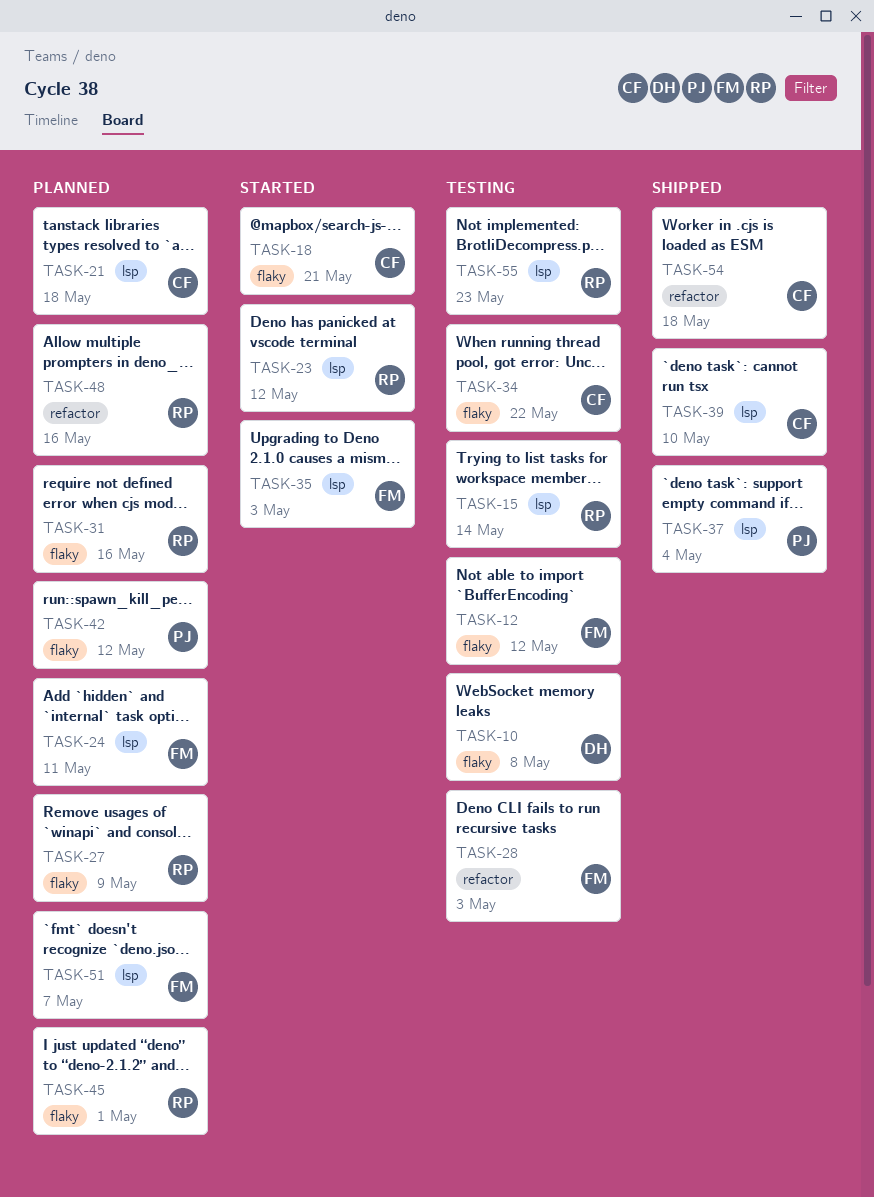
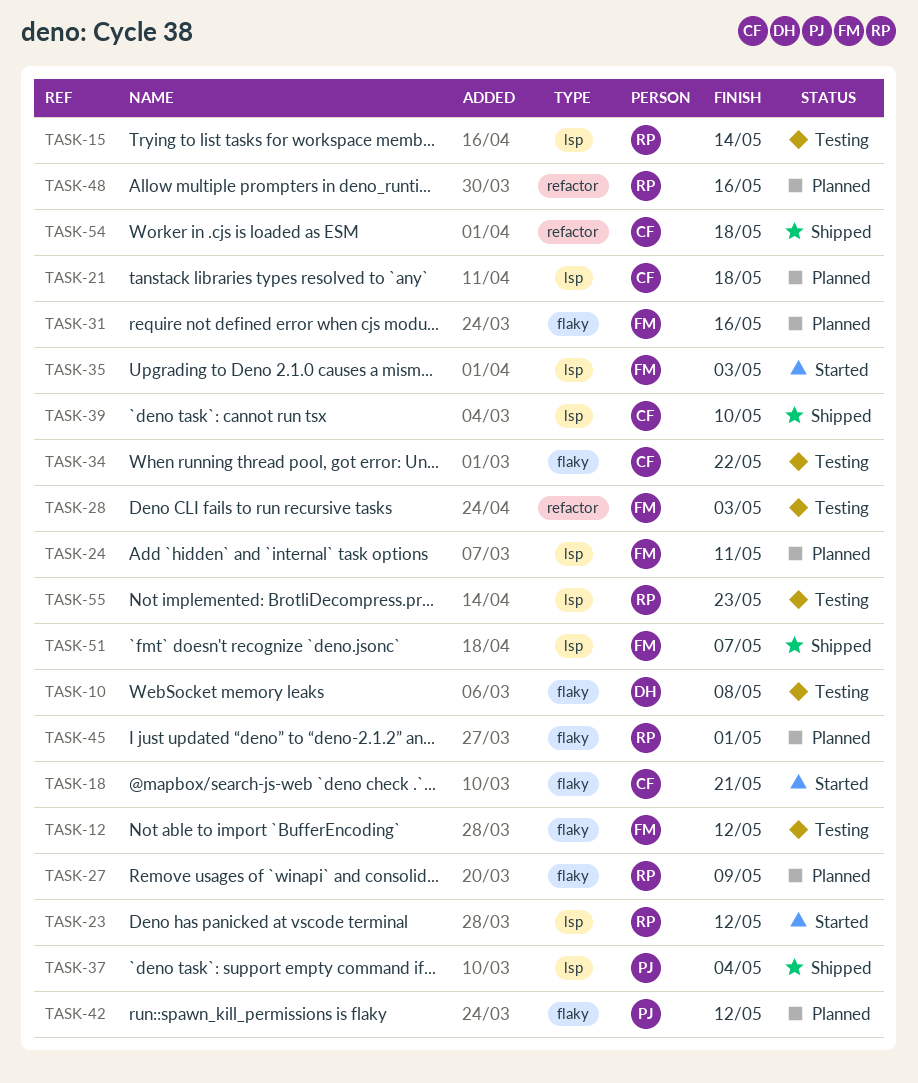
TASK-31, owner: RP -> FM
TASK-51, status: Planned -> Shipped

